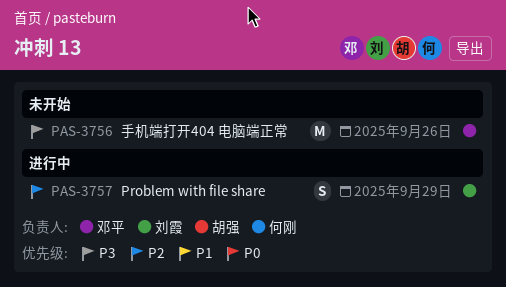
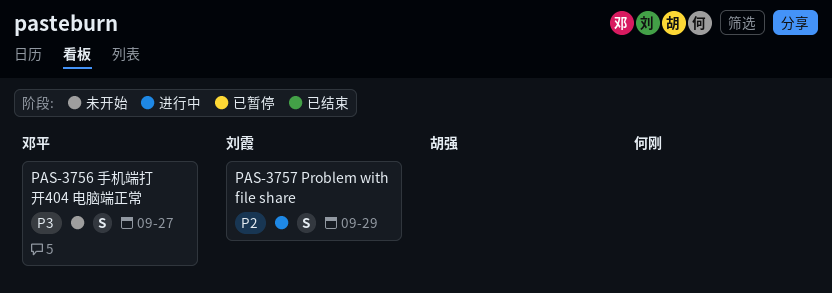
PAS-3756, estimate: M -> S
PAS-3756, due: Sep 26 -> Sep 27

